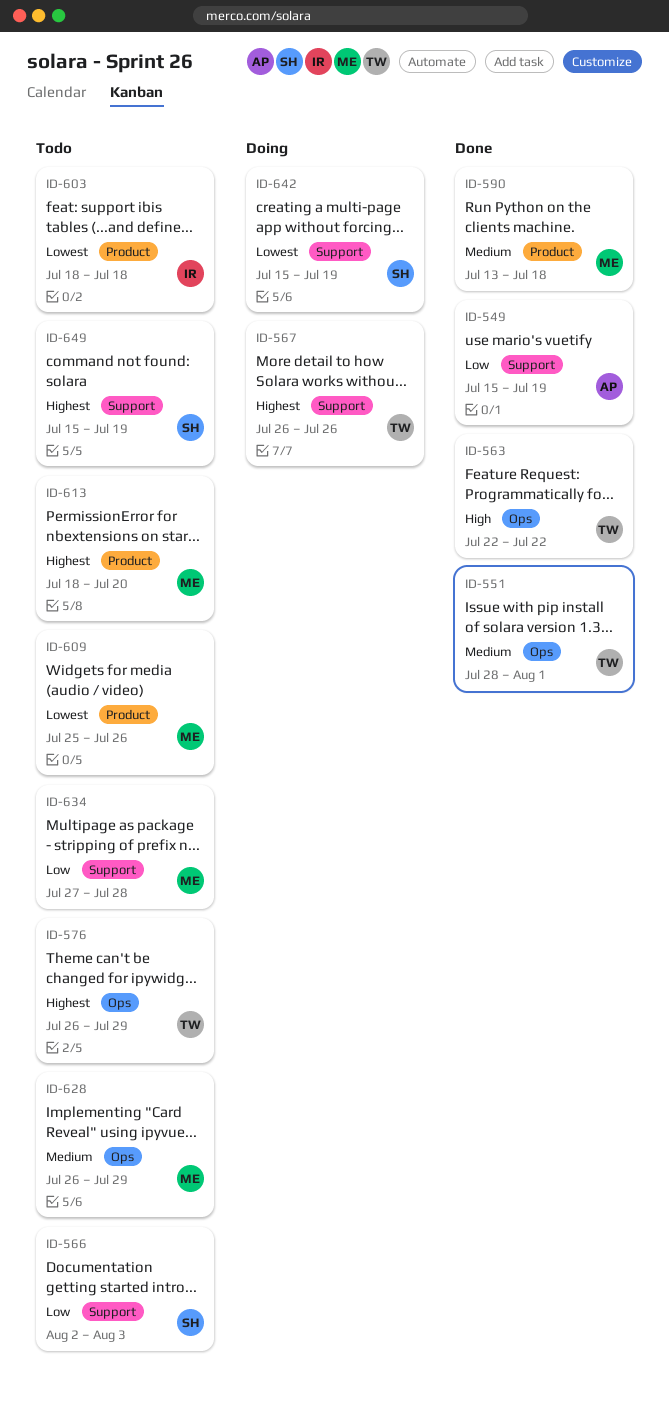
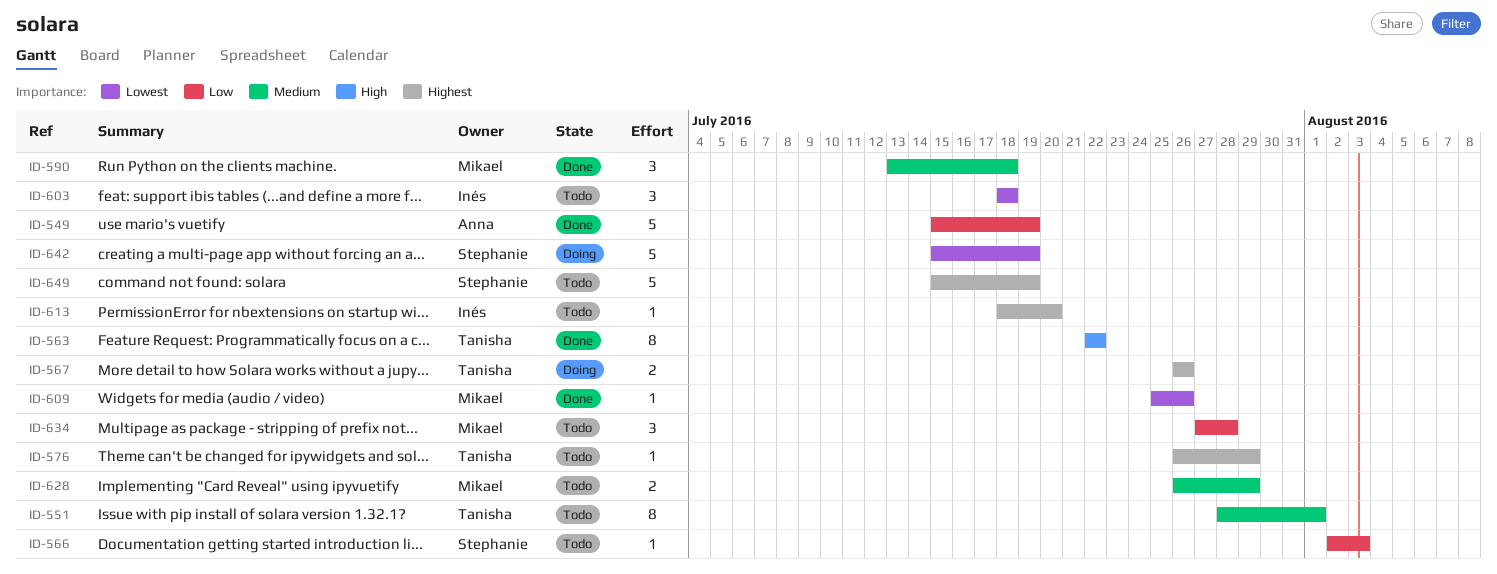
ID-551, status: Done -> Todo
ID-609, status: Todo -> Done
ID-613, owner: Mikael -> Inés

